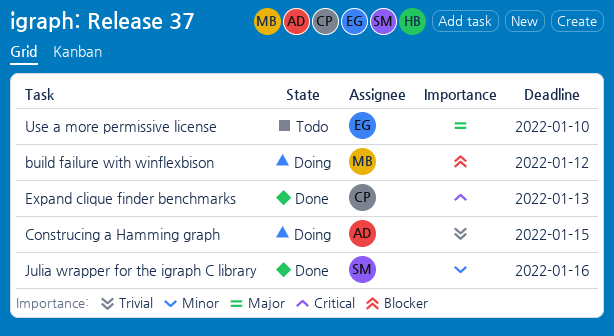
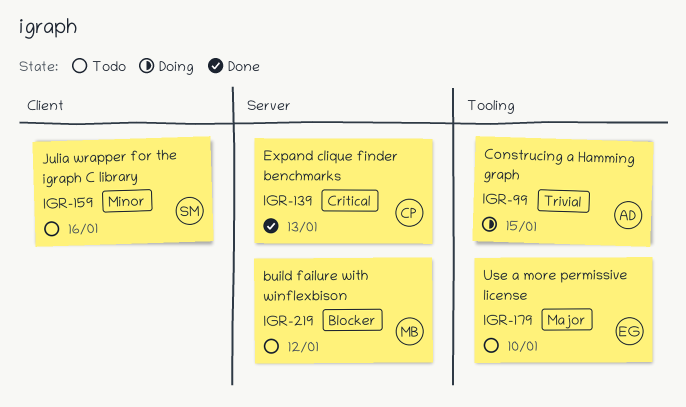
build failure with winflexbison, status: Doing -> Todo
Julia wrapper for the igraph C library, status: Done -> Todo

